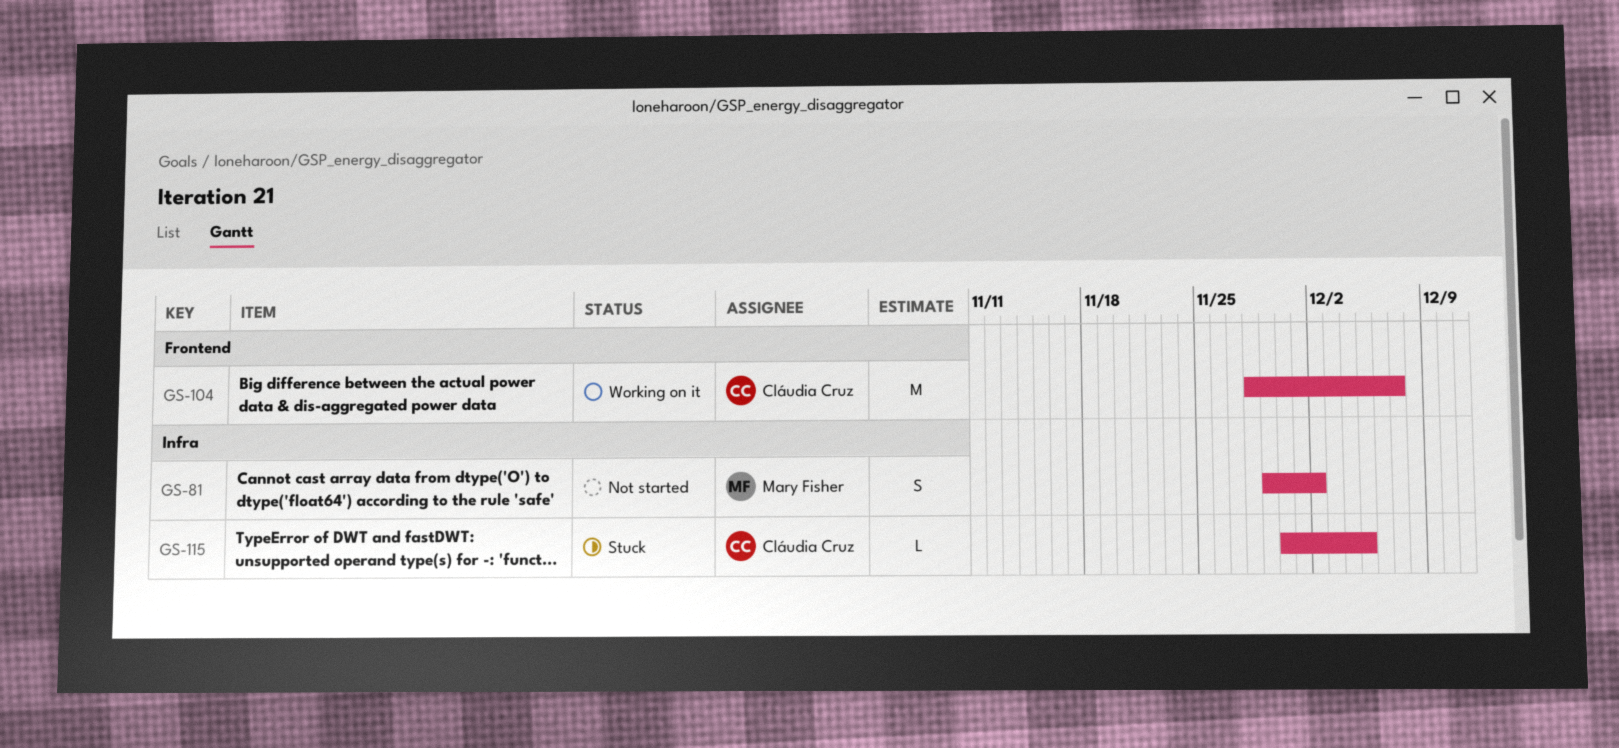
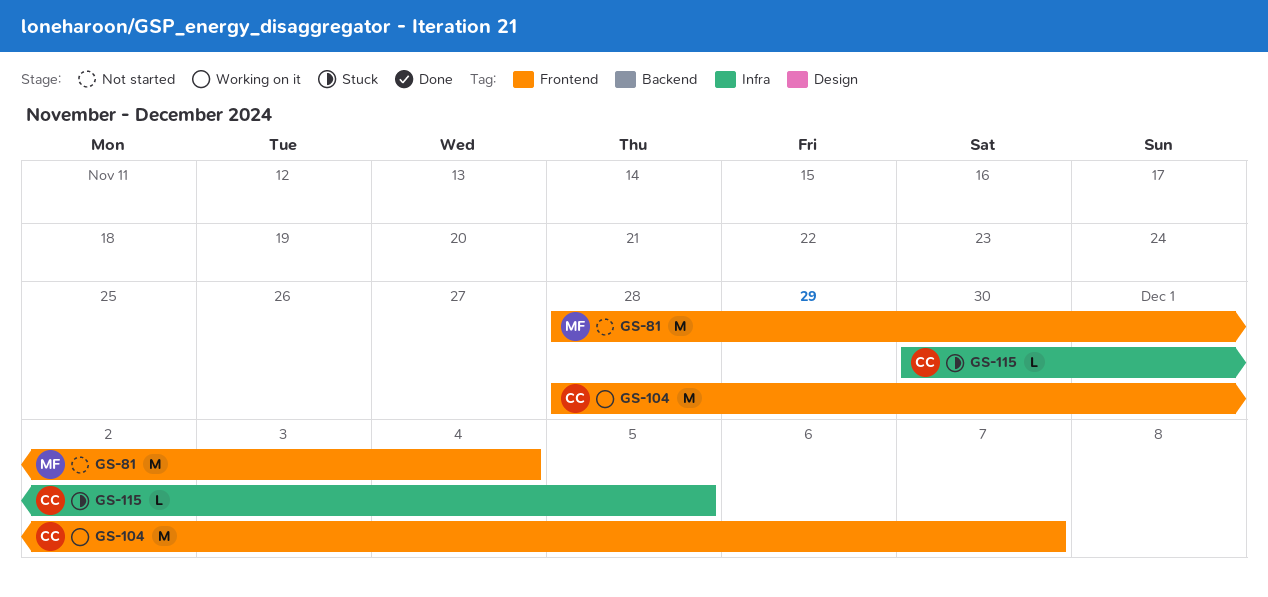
GS-81, label: Infra -> Frontend
GS-81, estimate: S -> M
GS-81, start: Nov 29 -> Nov 28
GS-81, due: Dec 2 -> Dec 4

